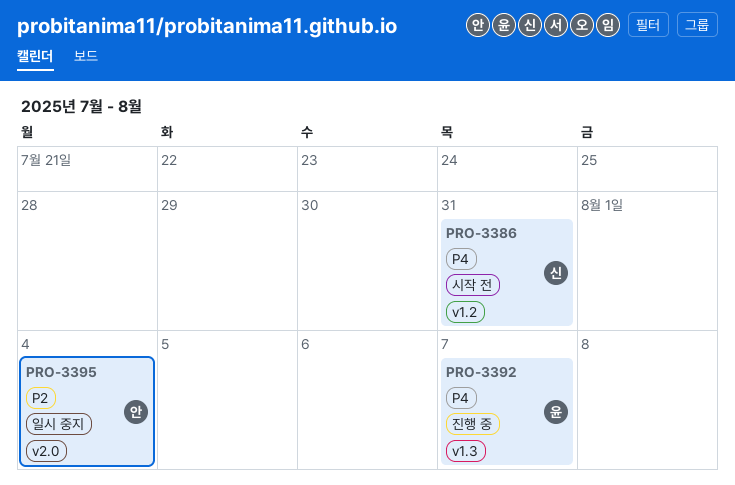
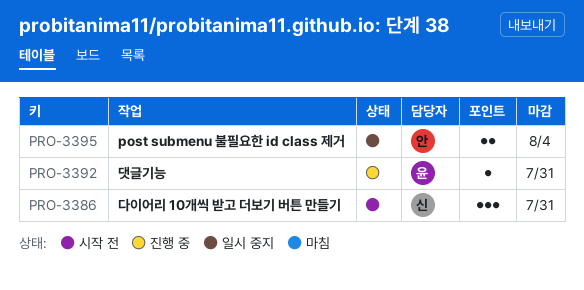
PRO-3392, due: Aug 7 -> Jul 31

